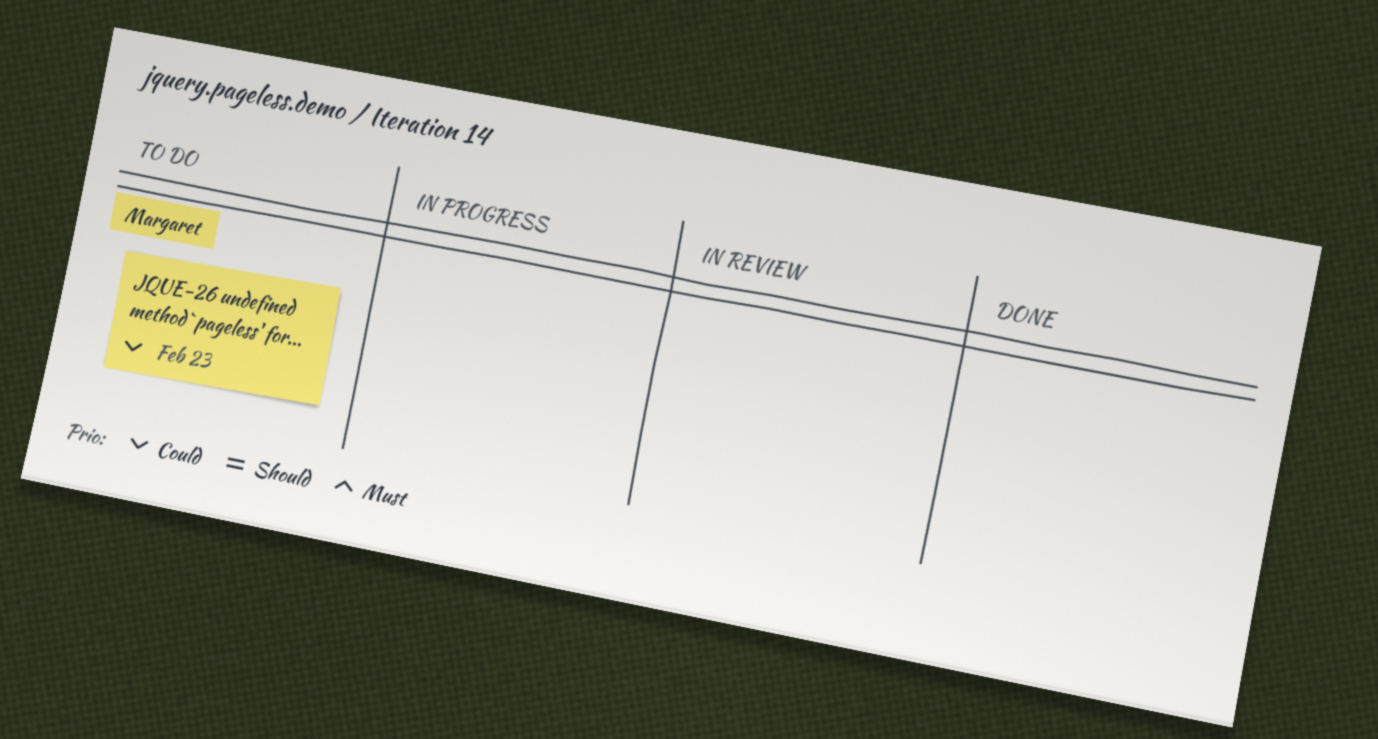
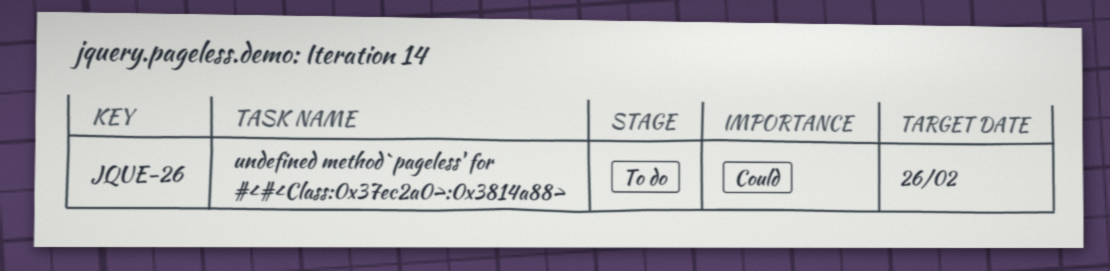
JQUE-26, due: Feb 23 -> Feb 26

